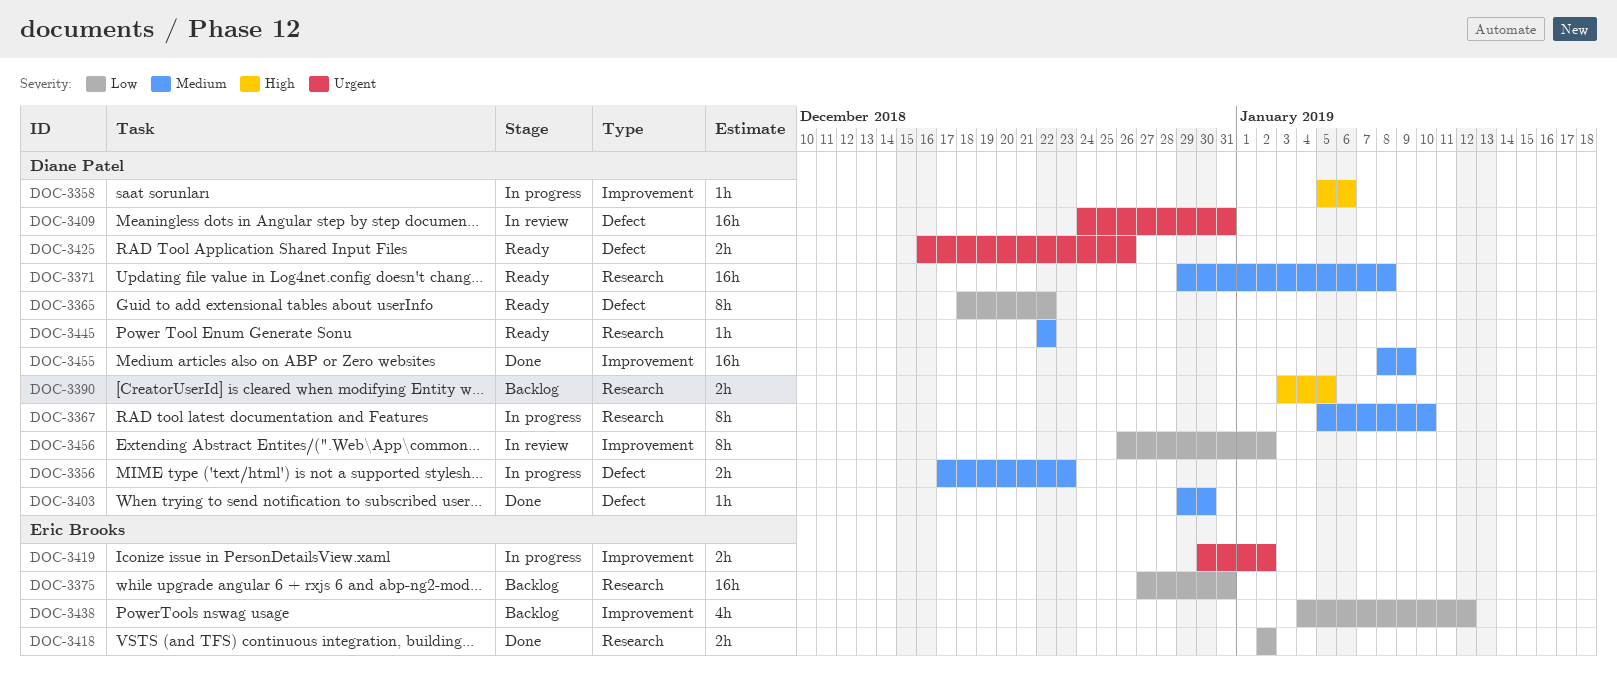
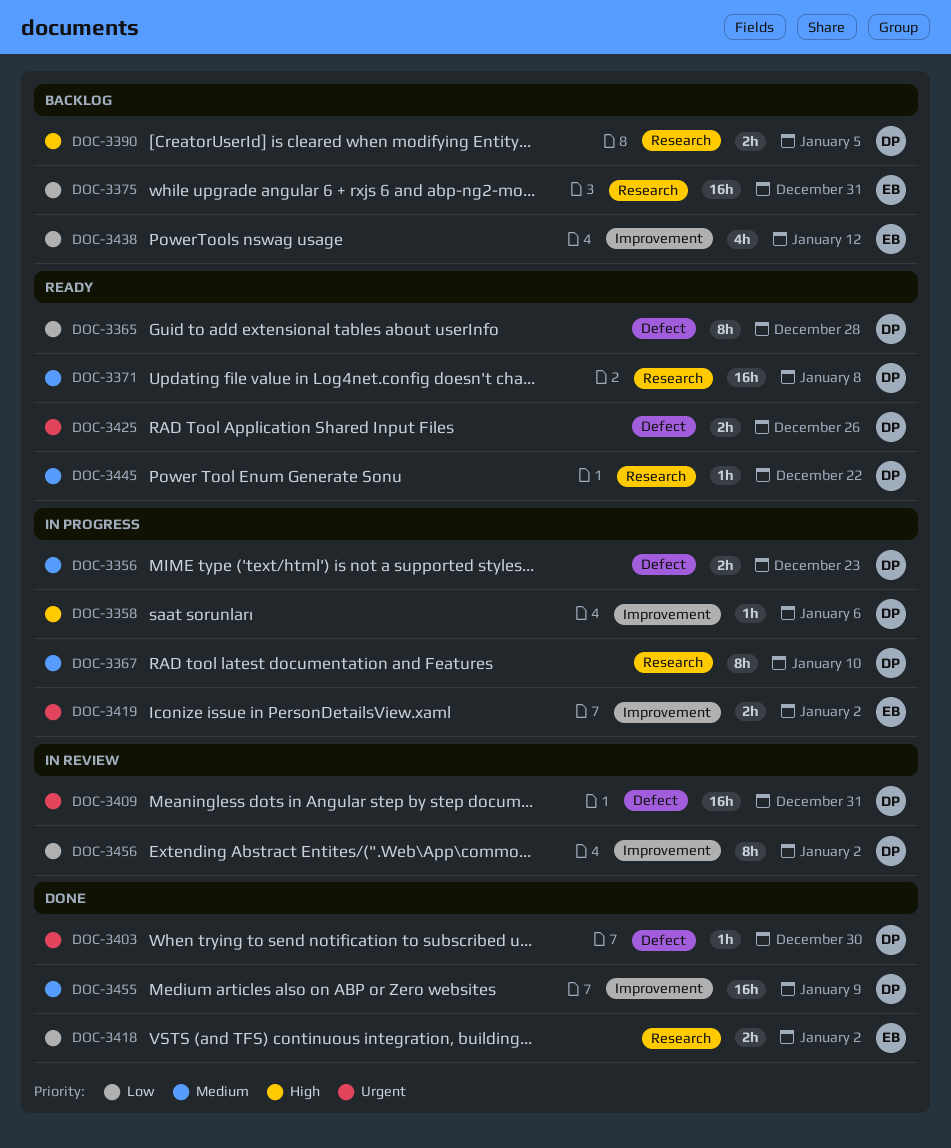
DOC-3365, due: Dec 22 -> Dec 28
DOC-3403, priority: Medium -> Urgent

